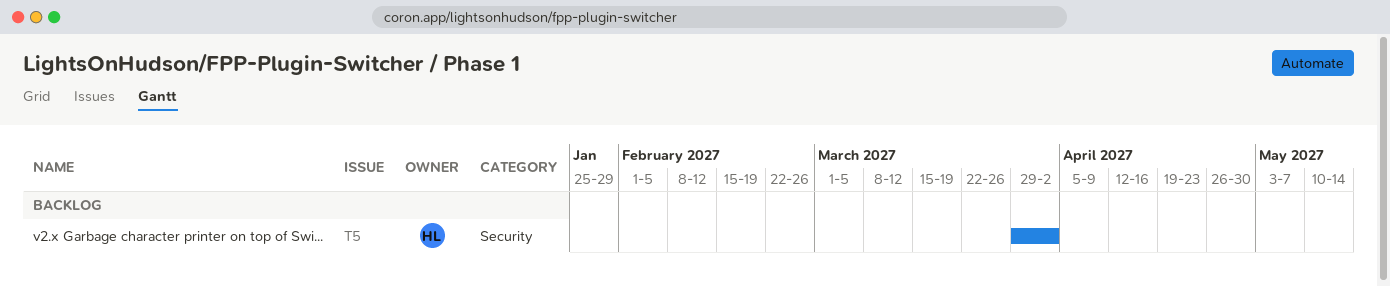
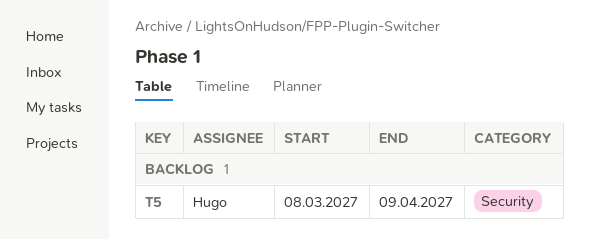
T5, start: Mar 29 -> Mar 8
T5, due: Apr 2 -> Apr 9

